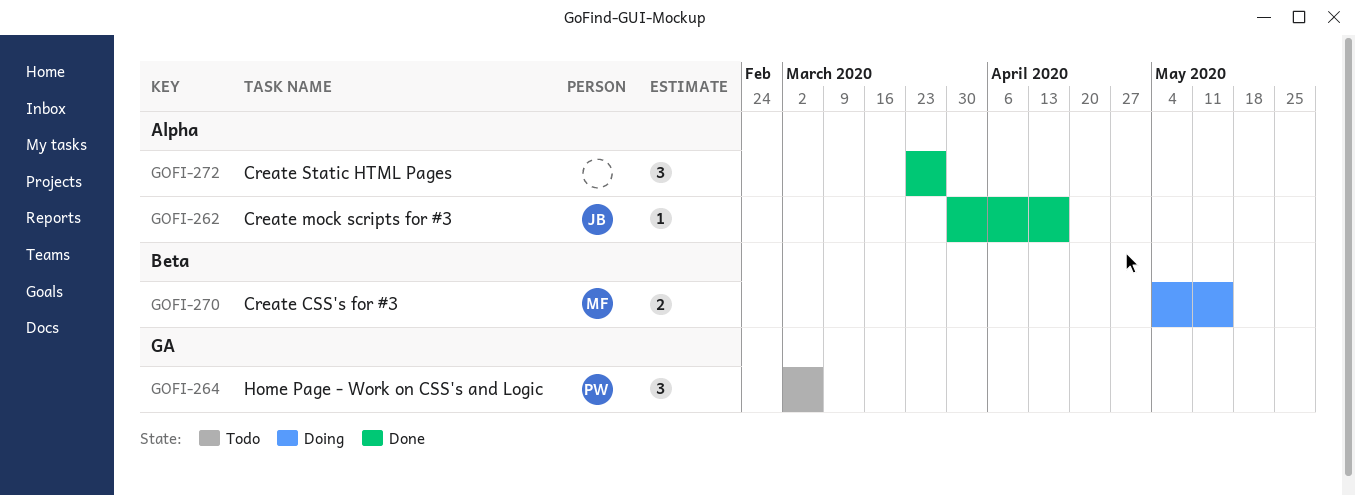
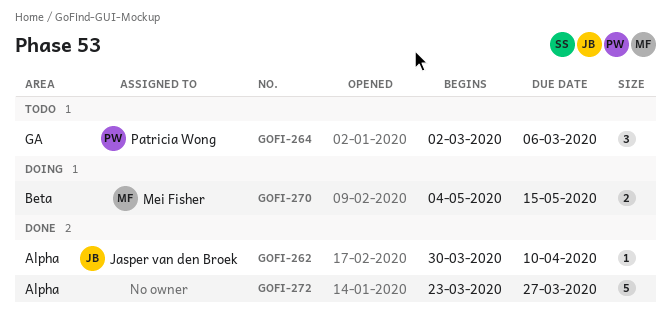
GOFI-262, due: Apr 17 -> Apr 10
GOFI-272, estimate: 3 -> 5

